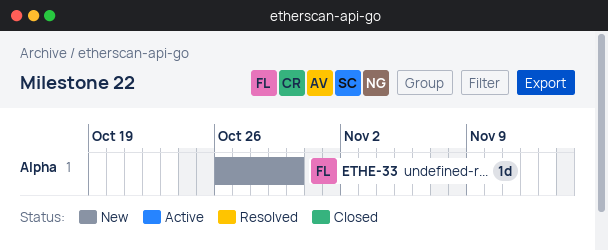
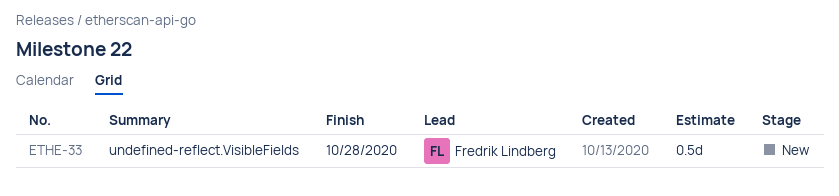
ETHE-33, estimate: 1d -> 0.5d
ETHE-33, due: Oct 30 -> Oct 28

